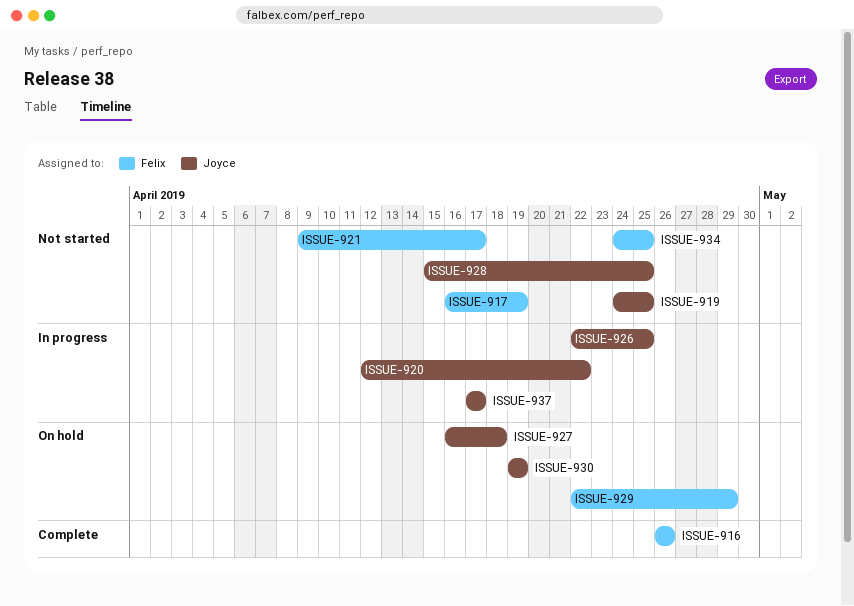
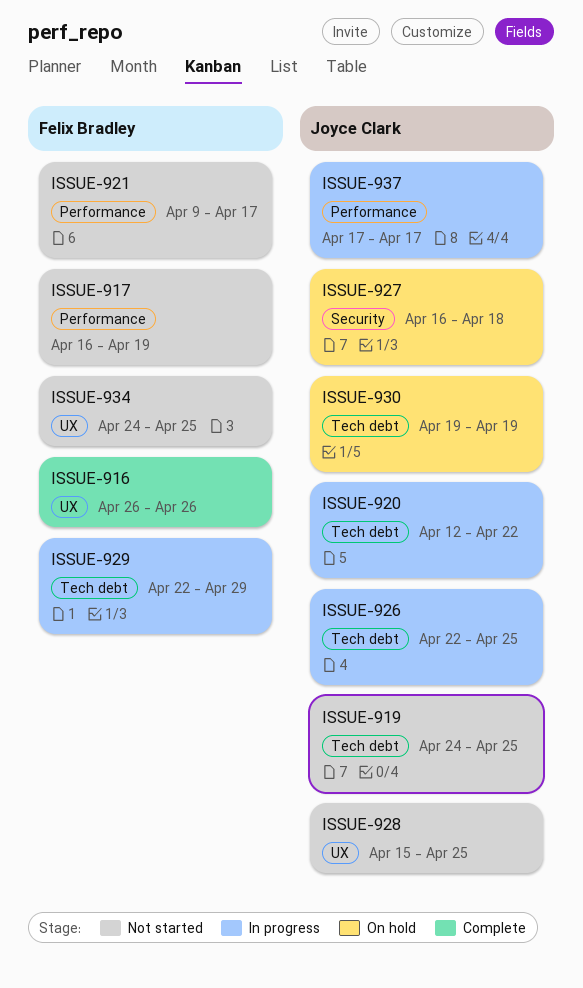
ISSUE-929, status: On hold -> In progress

